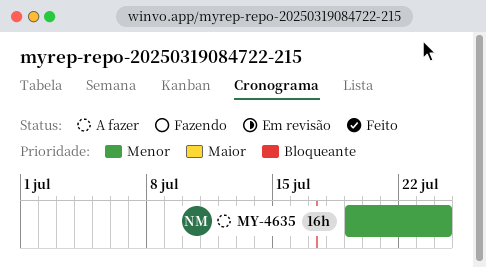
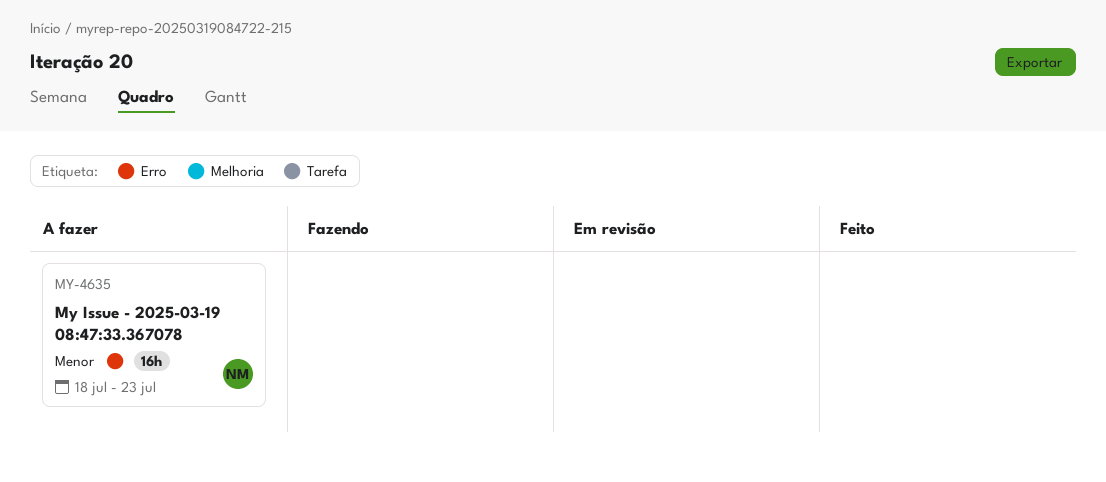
MY-4635, start: Jul 19 -> Jul 18
MY-4635, due: Jul 24 -> Jul 23

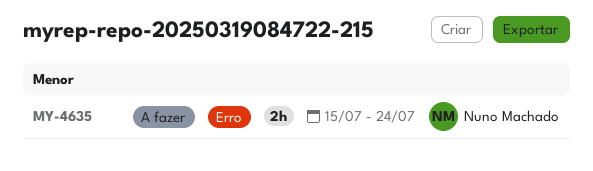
MY-4635, estimate: 16h -> 2h
MY-4635, start: Jul 18 -> Jul 15
MY-4635, due: Jul 23 -> Jul 24

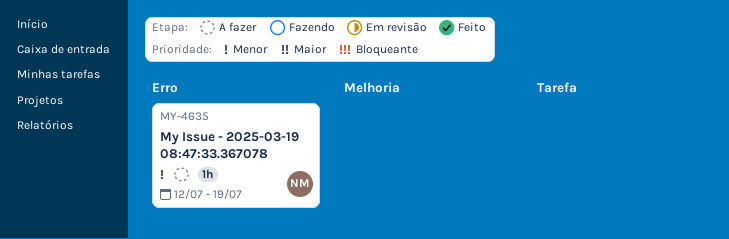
MY-4635, estimate: 2h -> 1h
MY-4635, start: Jul 15 -> Jul 12
MY-4635, due: Jul 24 -> Jul 19

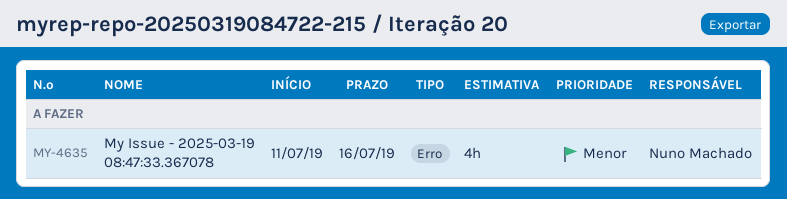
MY-4635, estimate: 1h -> 4h
MY-4635, start: Jul 12 -> Jul 11
MY-4635, due: Jul 19 -> Jul 16

